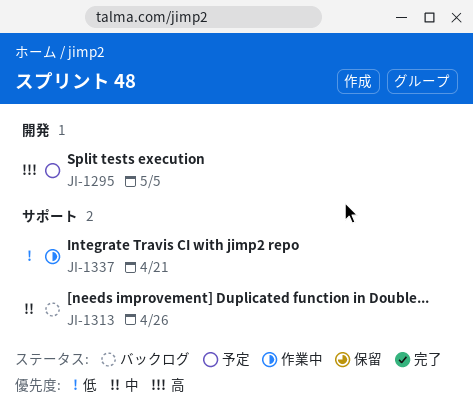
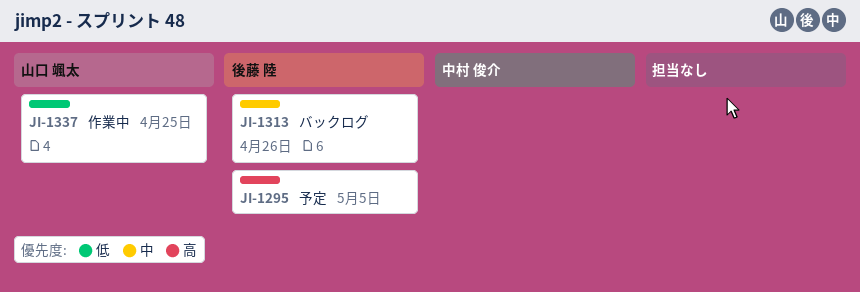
JI-1337, due: Apr 21 -> Apr 25

